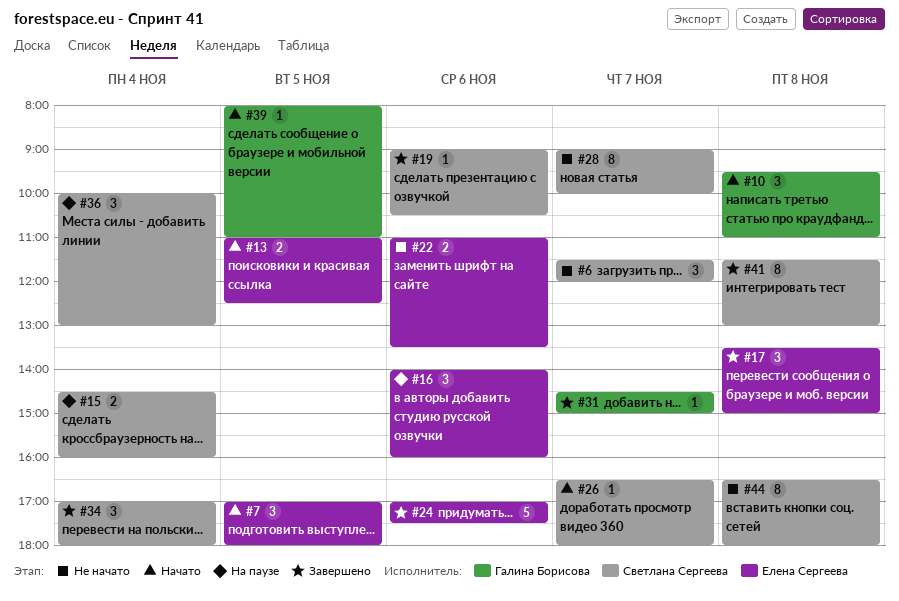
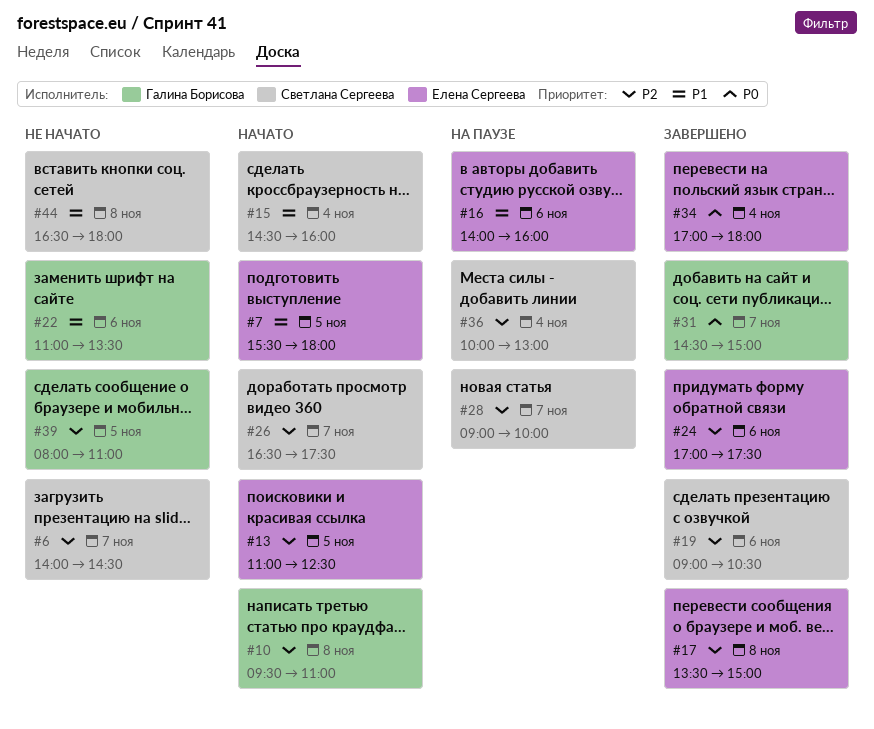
#6, begins: 11:30 -> 14:00
#6, ends: 12:00 -> 14:30
#7, begins: 17:00 -> 15:30
#15, status: На паузе -> Начато
#22, owner: Елена Сергеева -> Галина Борисова
#26, ends: 18:00 -> 17:30
#28, status: Не начато -> На паузе
#34, owner: Светлана Сергеева -> Елена Сергеева
#39, status: Начато -> Не начато
#41: present -> none

